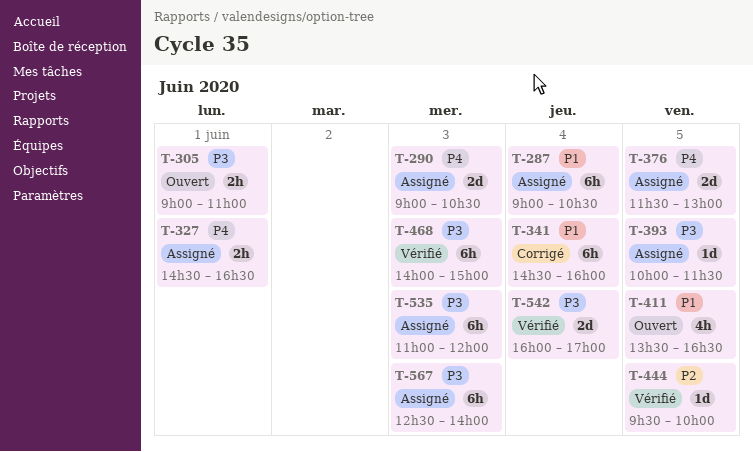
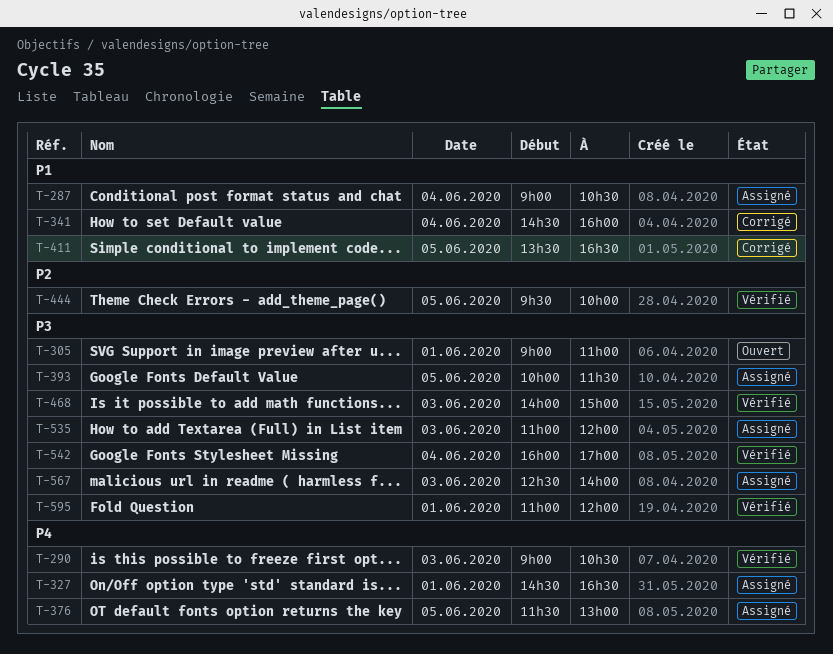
T-290, status: Assigné -> Vérifié
T-411, status: Ouvert -> Corrigé
T-595: none -> present

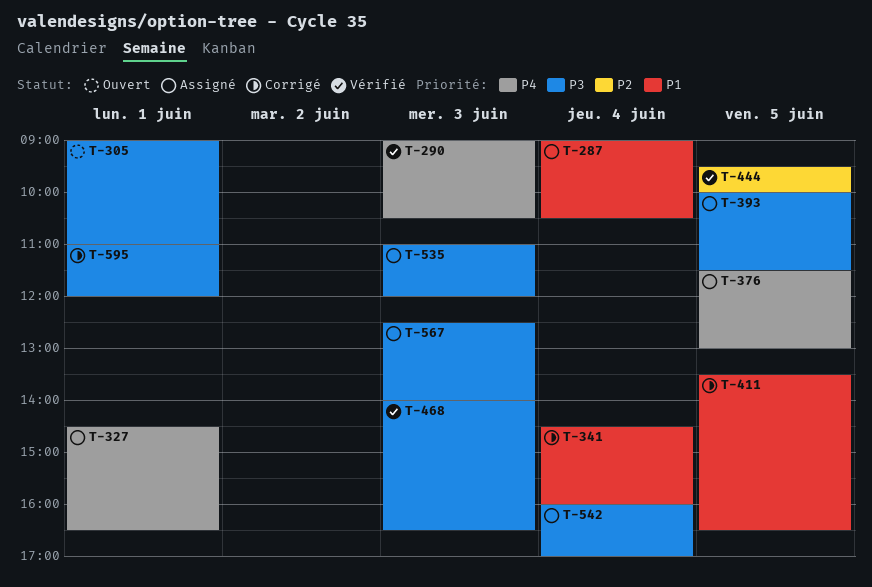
T-468, ends: 15:00 -> 16:30
T-542, status: Vérifié -> Assigné
T-595, status: Vérifié -> Corrigé

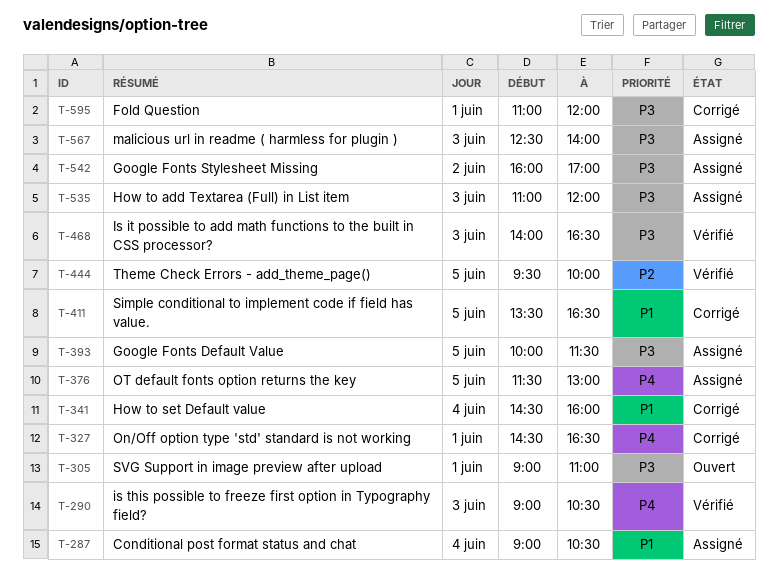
T-327, status: Assigné -> Corrigé
T-542, day: Jun 4 -> Jun 2

